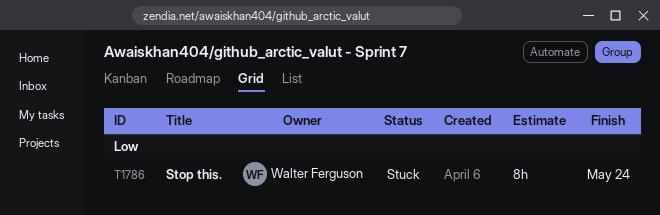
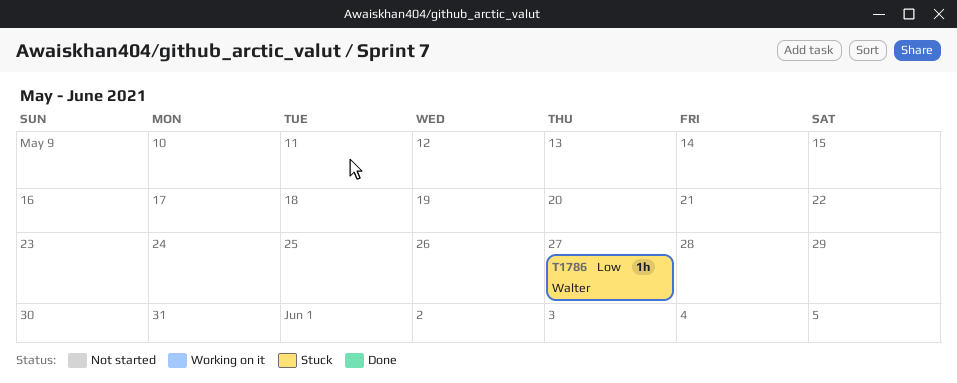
T1786, estimate: 8h -> 1h
T1786, due: May 24 -> May 27

